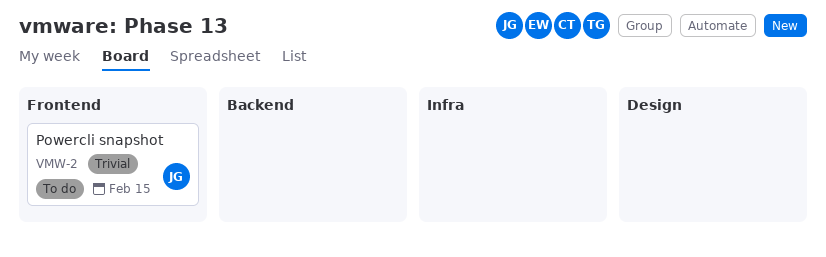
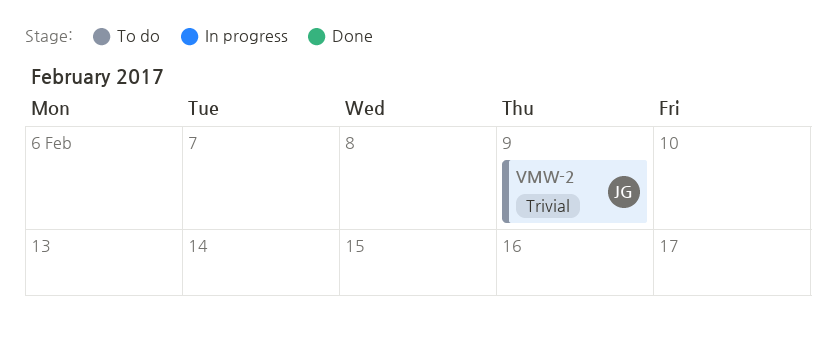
VMW-2, due: Feb 15 -> Feb 9

